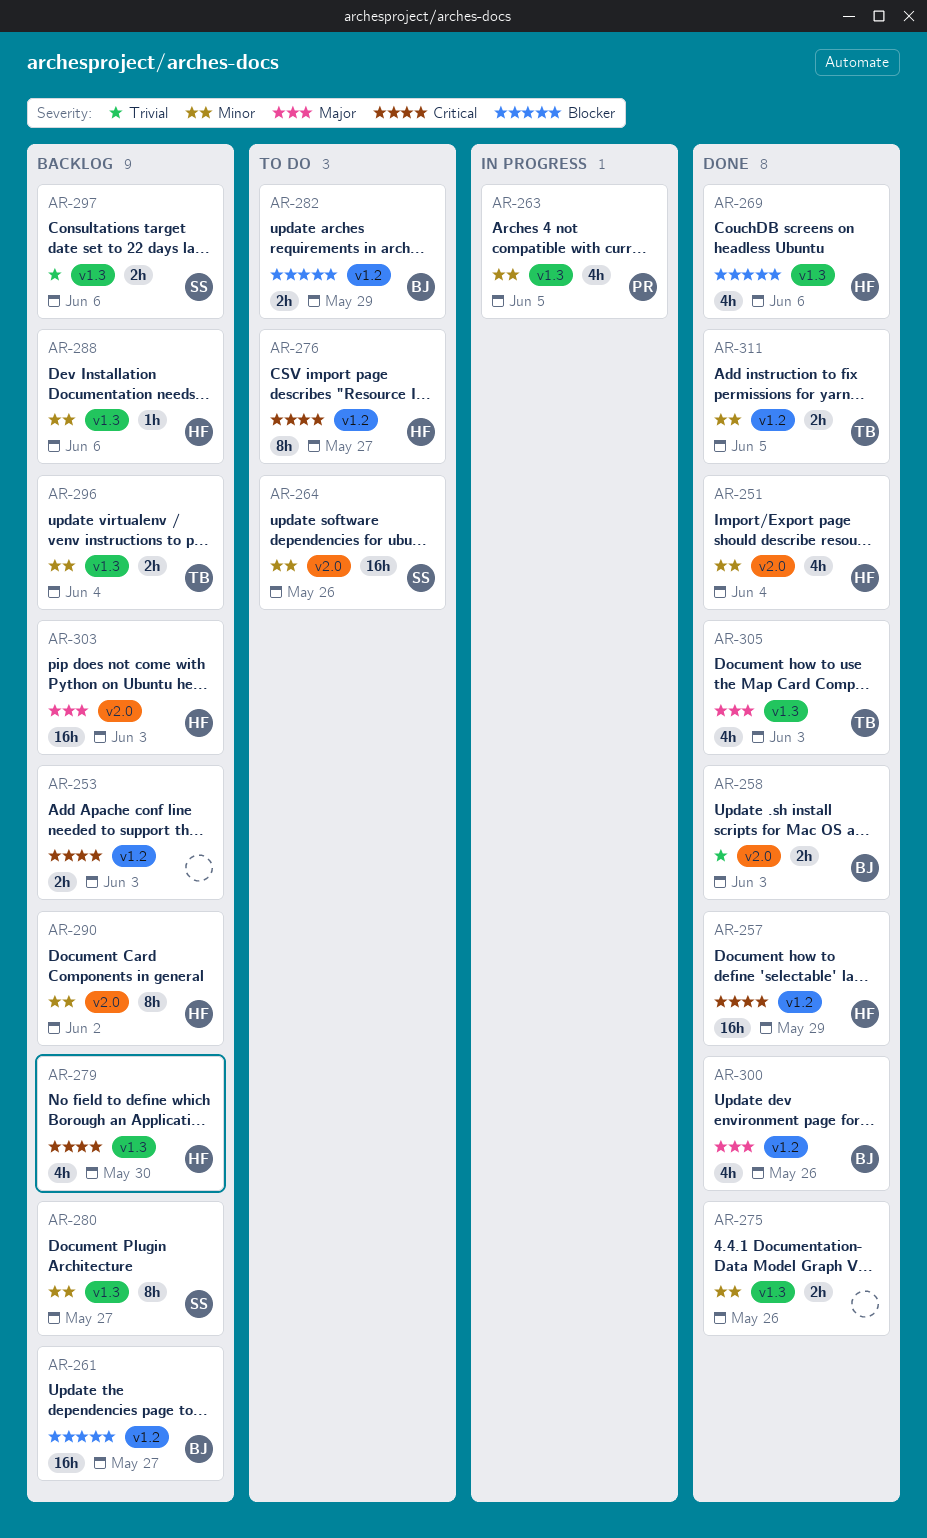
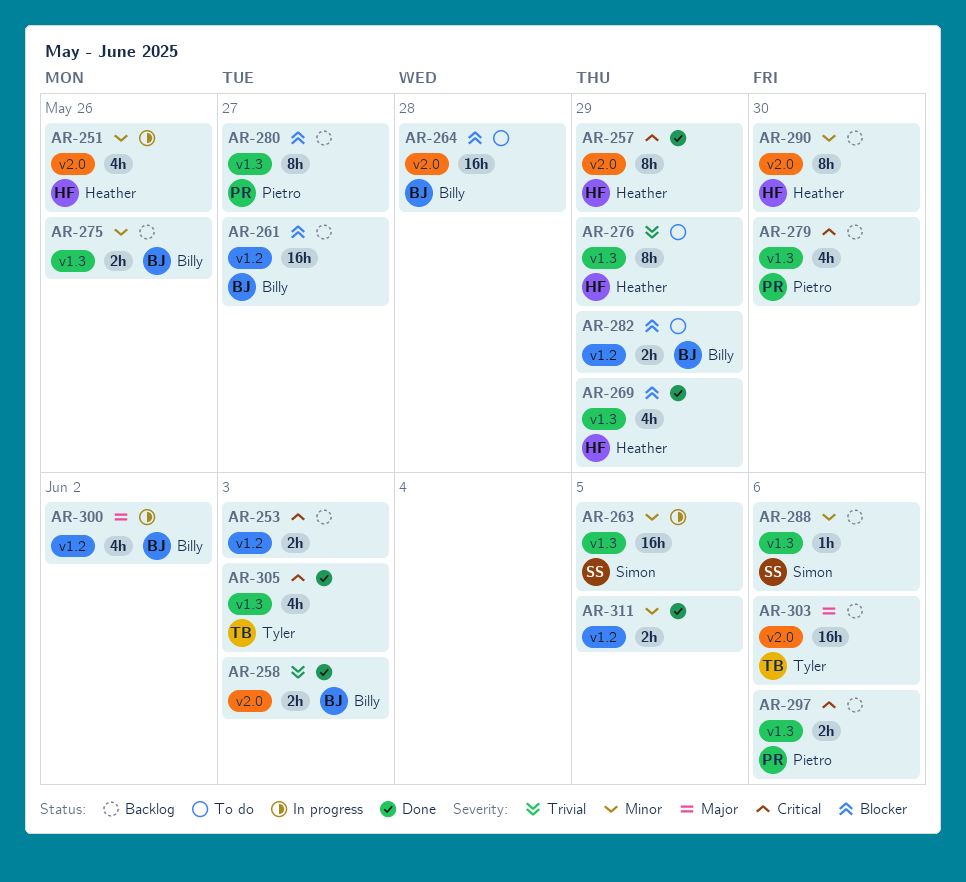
AR-251, status: Done -> In progress
AR-251, due: Jun 4 -> May 26
AR-257, label: v1.2 -> v2.0
AR-257, estimate: 16h -> 8h
AR-263, owner: Pietro -> Simon
AR-263, estimate: 4h -> 16h
AR-264, owner: Simon -> Billy
AR-264, priority: Minor -> Blocker
AR-264, due: May 26 -> May 28
AR-269, due: Jun 6 -> May 29
AR-275, status: Done -> Backlog
AR-275, owner: none -> Billy
AR-276, priority: Critical -> Trivial
AR-276, label: v1.2 -> v1.3
AR-276, due: May 27 -> May 29
AR-279, owner: Heather -> Pietro
AR-280, owner: Simon -> Pietro
AR-280, priority: Minor -> Blocker
AR-288, owner: Heather -> Simon
AR-290, due: Jun 2 -> May 30
AR-296: present -> none
AR-297, owner: Simon -> Pietro
AR-297, priority: Trivial -> Critical
AR-300, status: Done -> In progress
AR-300, due: May 26 -> Jun 2
AR-303, owner: Heather -> Tyler
AR-303, due: Jun 3 -> Jun 6
AR-305, priority: Major -> Critical
AR-311, owner: Tyler -> none

